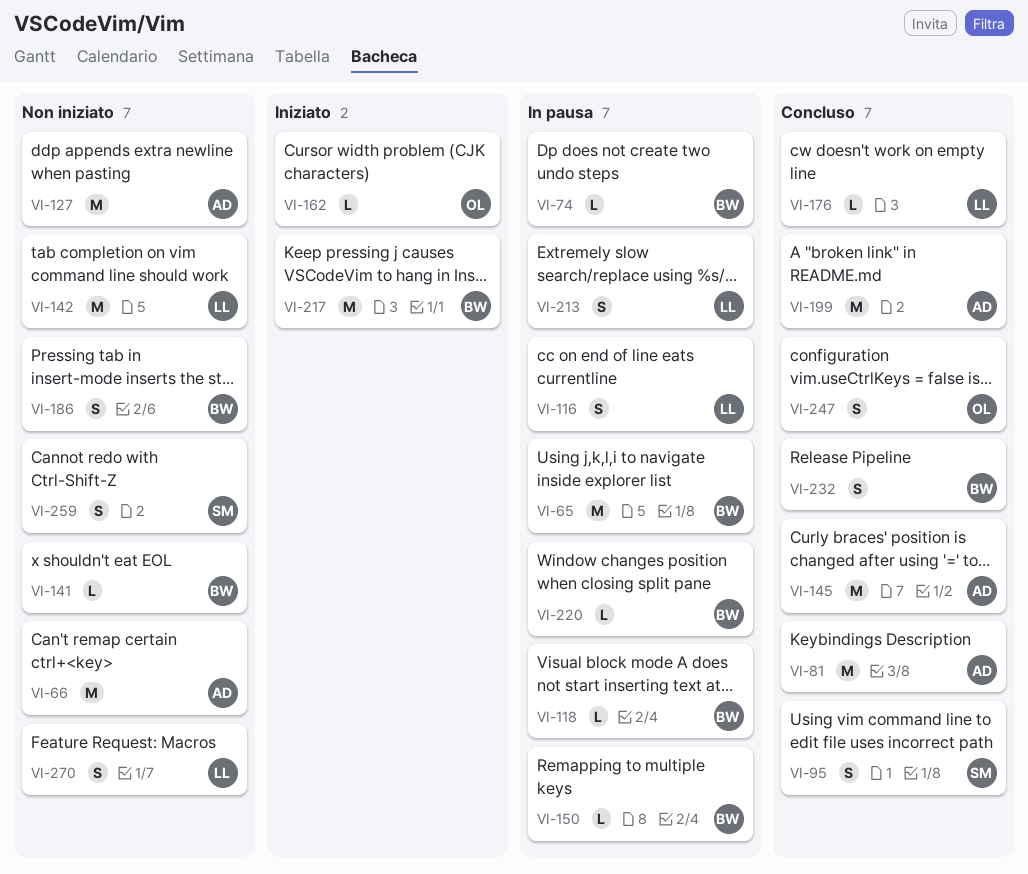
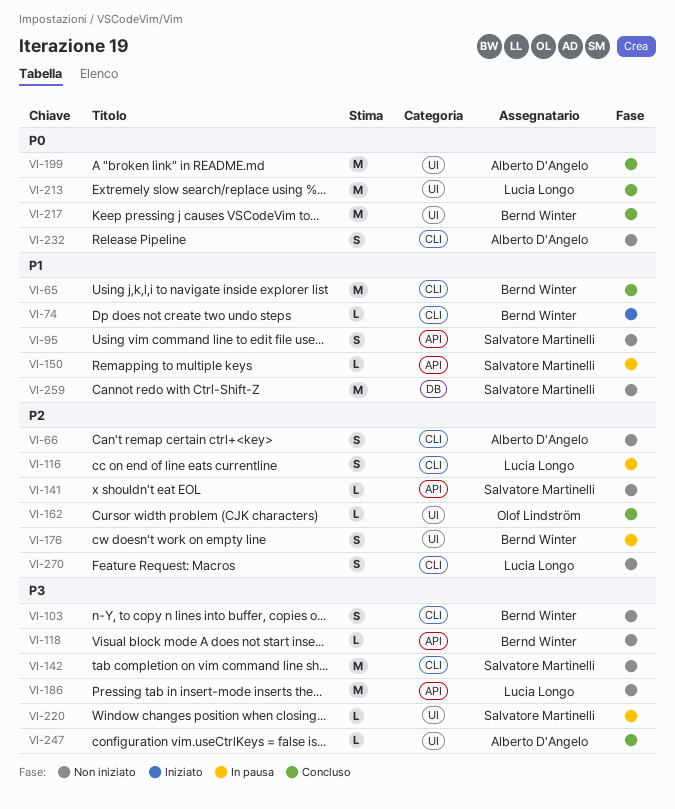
VI-65, status: In pausa -> Concluso
VI-66, estimate: M -> S
VI-74, status: In pausa -> Iniziato
VI-81: present -> none
VI-95, status: Concluso -> Non iniziato
VI-103: none -> present
VI-118, status: In pausa -> Non iniziato
VI-127: present -> none
VI-141, owner: Bernd Winter -> Salvatore Martinelli
VI-142, owner: Lucia Longo -> Salvatore Martinelli
VI-145: present -> none
VI-150, owner: Bernd Winter -> Salvatore Martinelli
VI-162, status: Iniziato -> Concluso
VI-176, status: Concluso -> In pausa
VI-176, owner: Lucia Longo -> Bernd Winter
VI-176, estimate: L -> S
VI-186, owner: Bernd Winter -> Lucia Longo
VI-186, estimate: S -> M
VI-213, status: In pausa -> Concluso
VI-213, estimate: S -> M
VI-217, status: Iniziato -> Concluso
VI-220, owner: Bernd Winter -> Salvatore Martinelli
VI-232, status: Concluso -> Non iniziato
VI-232, owner: Bernd Winter -> Alberto D'Angelo
VI-247, owner: Olof Lindström -> Alberto D'Angelo
VI-247, estimate: S -> L
VI-259, estimate: S -> M

